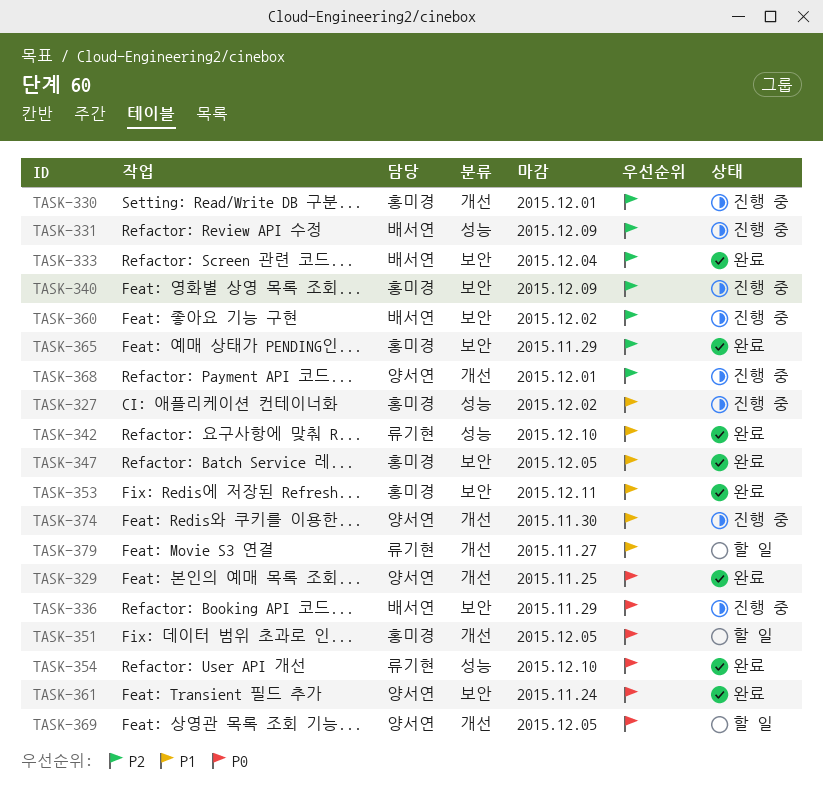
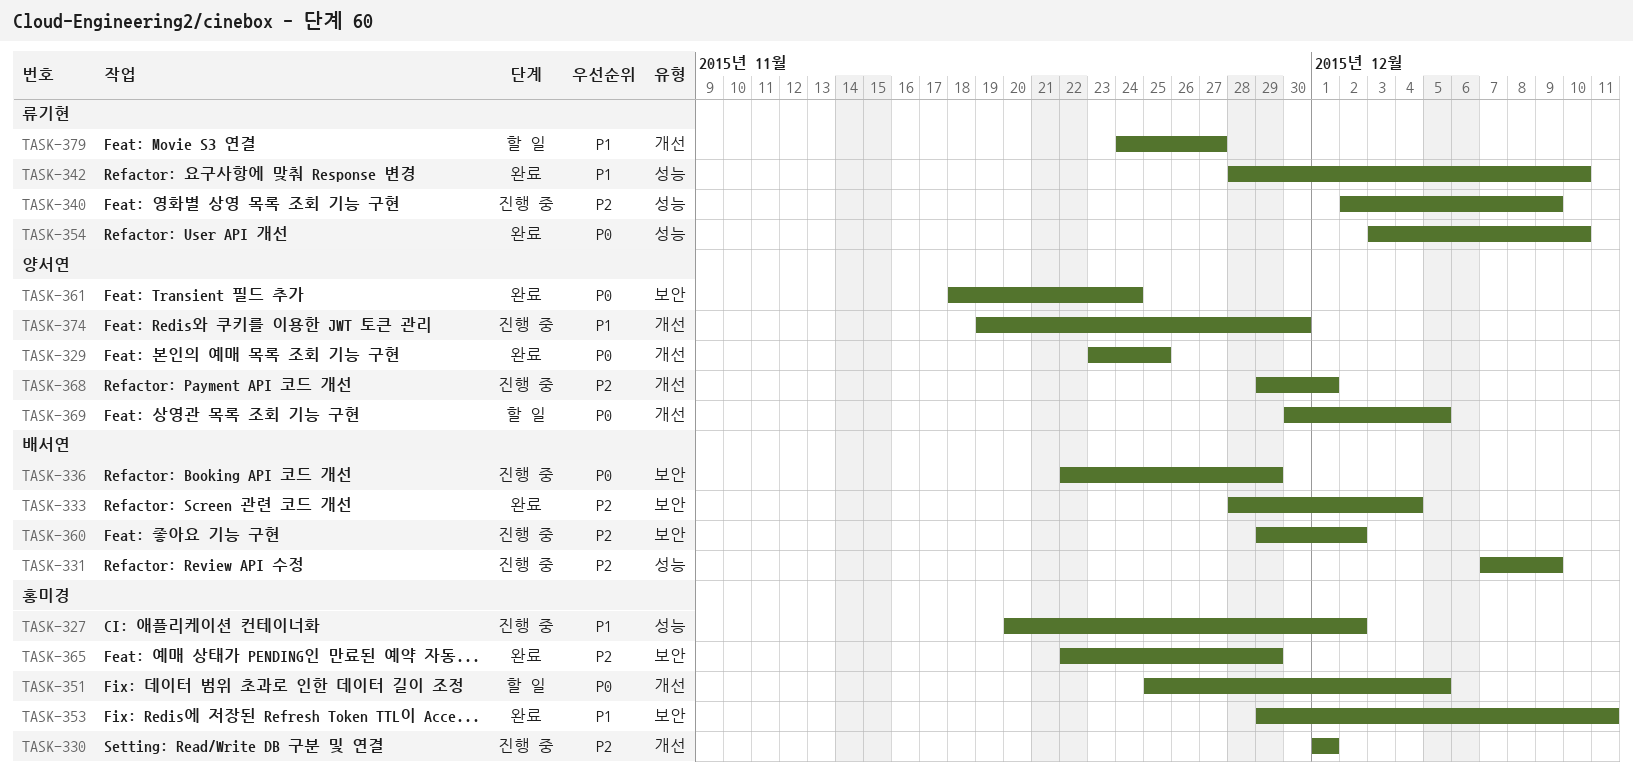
TASK-340, owner: 홍미경 -> 류기현
TASK-340, label: 보안 -> 성능
TASK-347: present -> none

